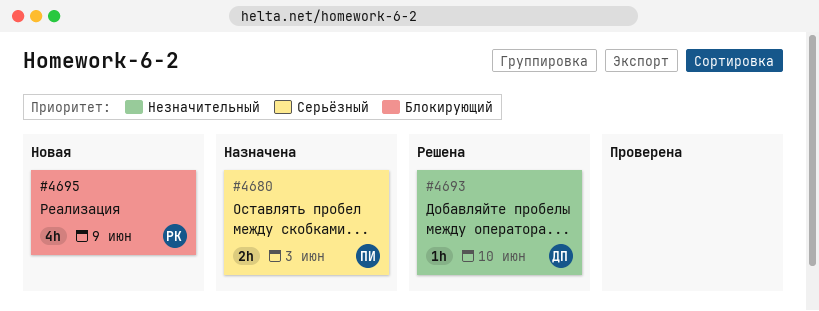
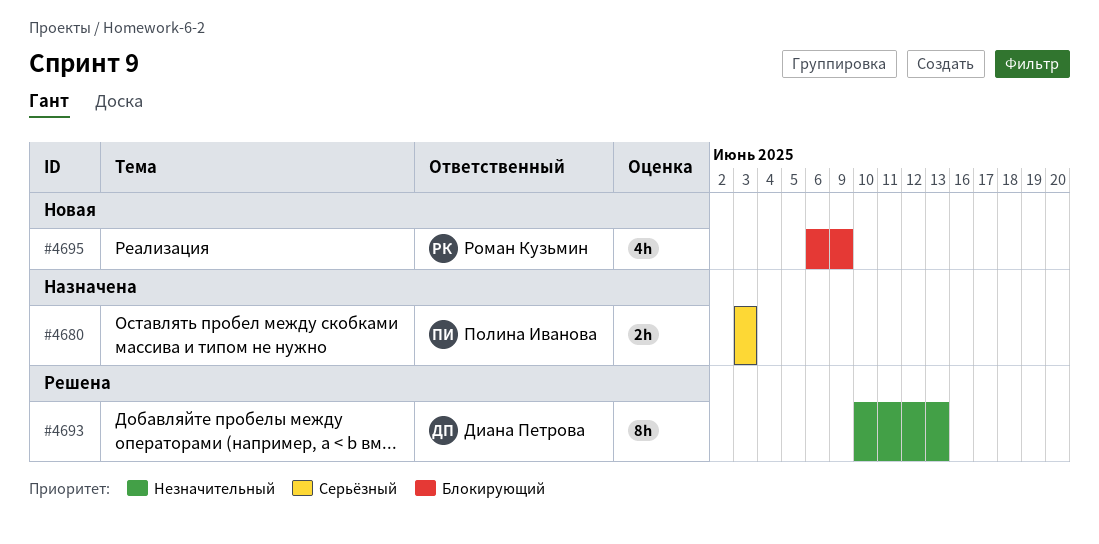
#4693, estimate: 1h -> 8h
#4693, due: Jun 10 -> Jun 13

